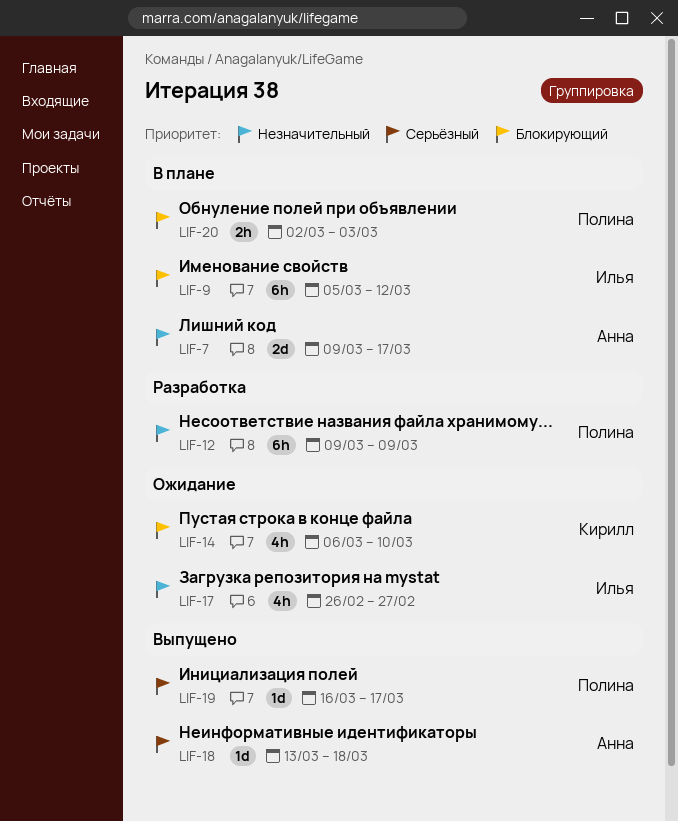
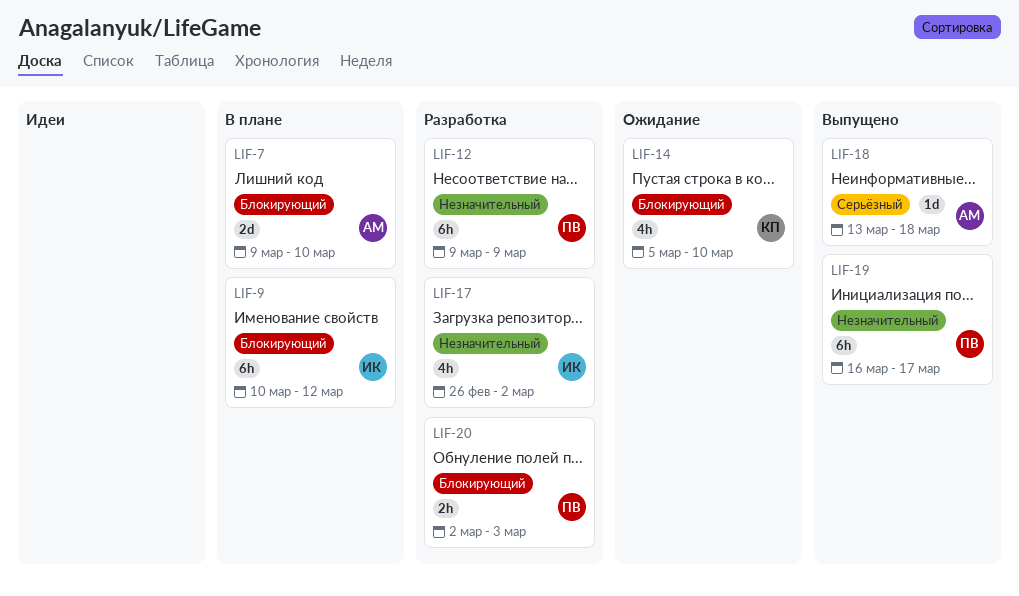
LIF-7, priority: Незначительный -> Блокирующий
LIF-7, due: Mar 17 -> Mar 10
LIF-9, start: Mar 5 -> Mar 10
LIF-14, start: Mar 6 -> Mar 5
LIF-17, status: Ожидание -> Разработка
LIF-17, due: Feb 27 -> Mar 2
LIF-19, priority: Серьёзный -> Незначительный
LIF-19, estimate: 1d -> 6h
LIF-20, status: В плане -> Разработка

